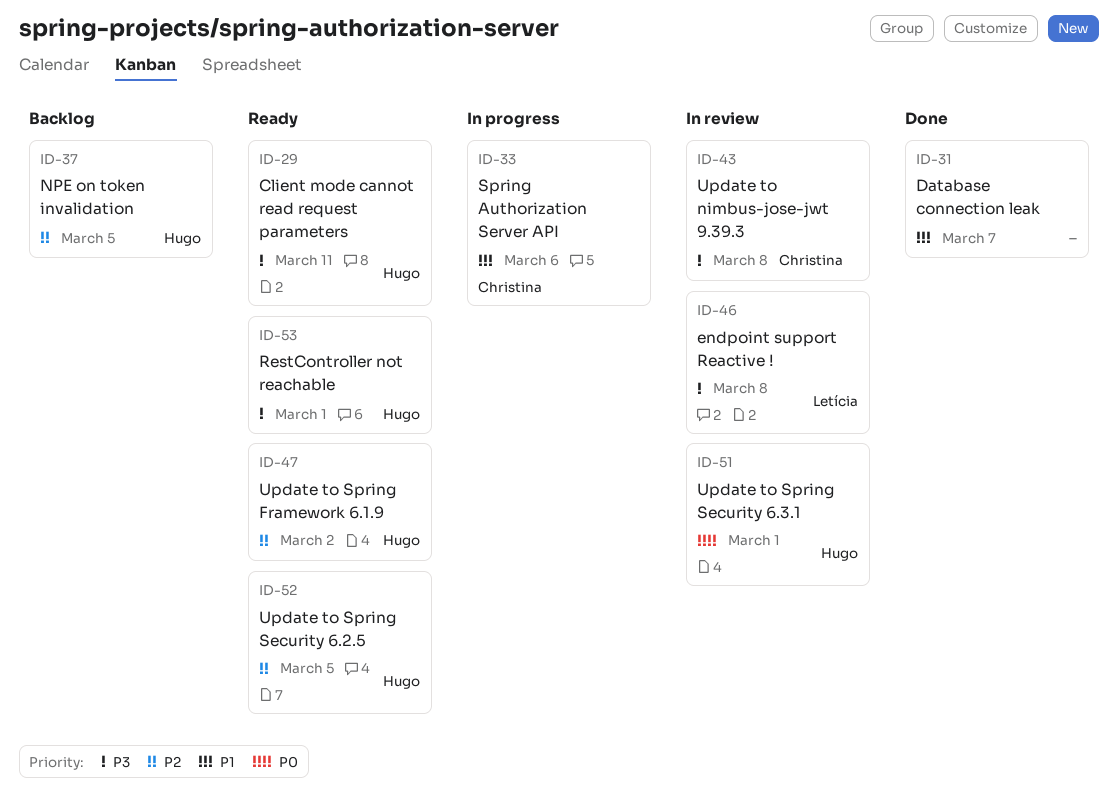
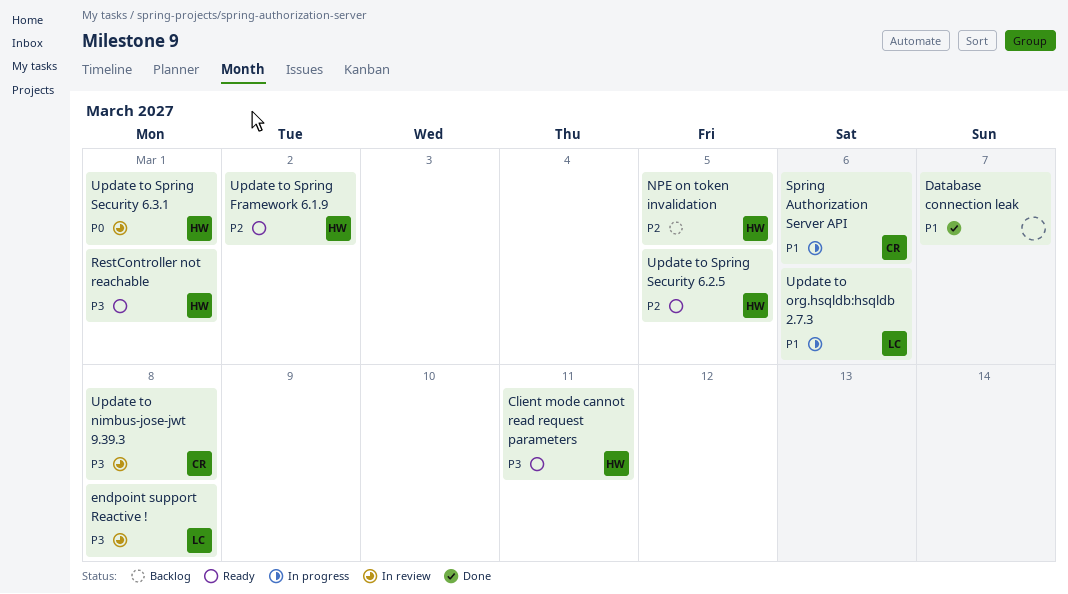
Update to org.hsqldb:hsqldb 2.7.3: none -> present

